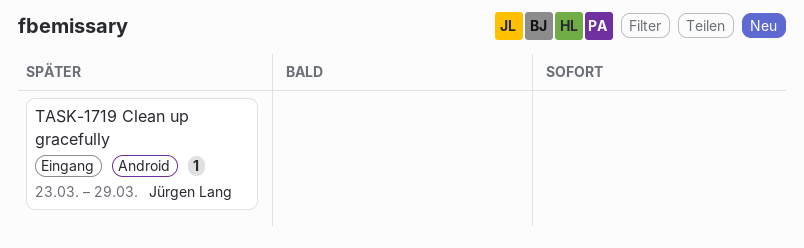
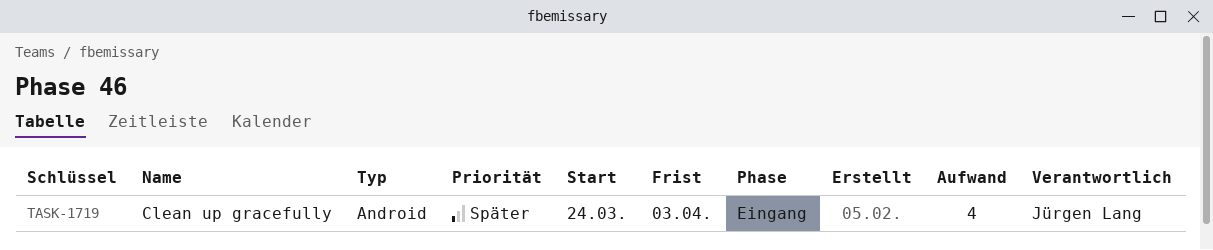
TASK-1719, estimate: 1 -> 4
TASK-1719, start: Mar 23 -> Mar 24
TASK-1719, due: Mar 29 -> Apr 3

